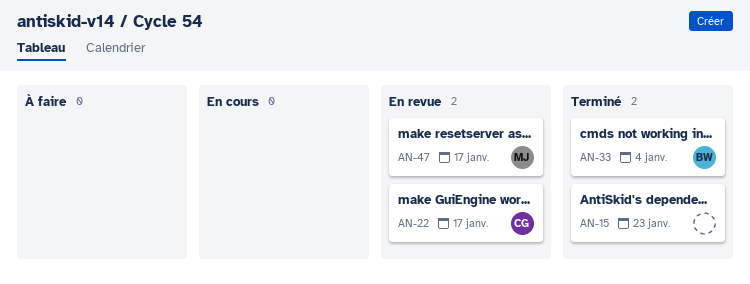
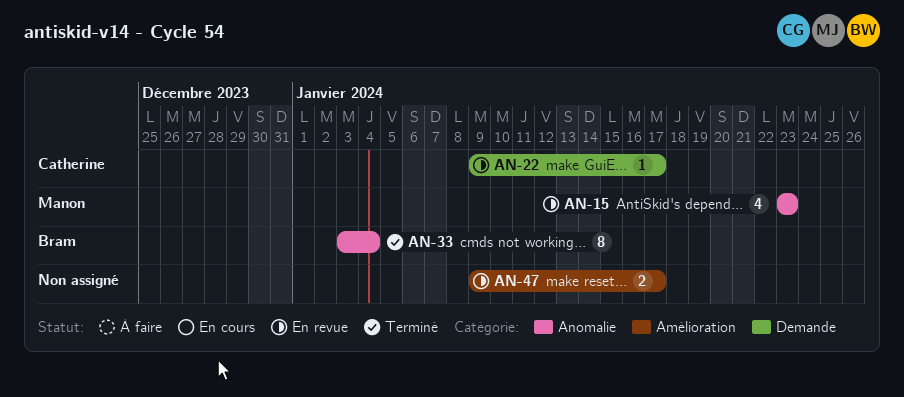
AN-15, status: Terminé -> En revue
AN-15, owner: none -> Manon
AN-47, owner: Manon -> none

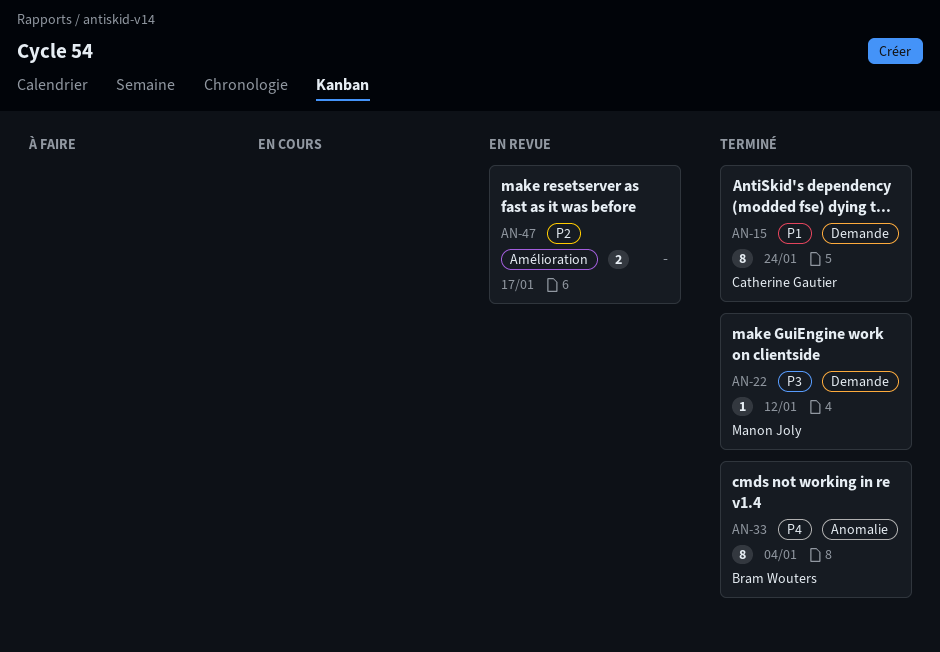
AN-15, status: En revue -> Terminé
AN-15, owner: Manon Joly -> Catherine Gautier
AN-15, label: Anomalie -> Demande
AN-15, estimate: 4 -> 8
AN-15, due: Jan 23 -> Jan 24
AN-22, status: En revue -> Terminé
AN-22, owner: Catherine Gautier -> Manon Joly
AN-22, due: Jan 17 -> Jan 12

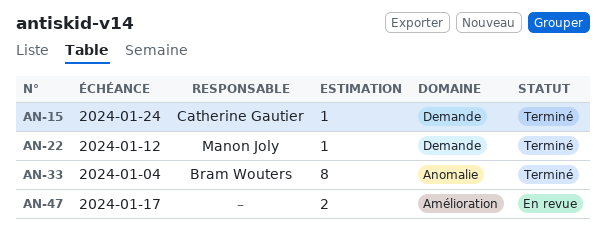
AN-15, estimate: 8 -> 1

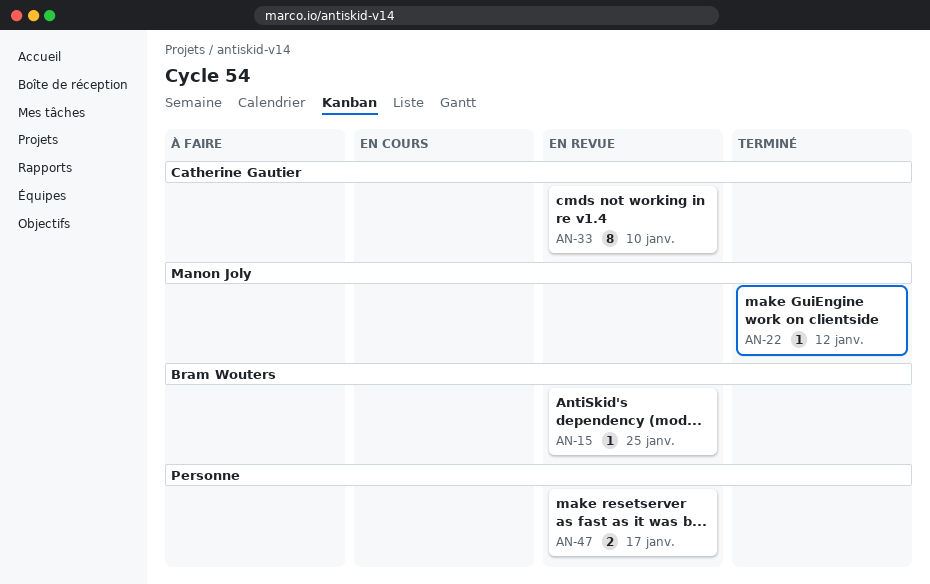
AN-15, status: Terminé -> En revue
AN-15, owner: Catherine Gautier -> Bram Wouters
AN-15, due: Jan 24 -> Jan 25
AN-33, status: Terminé -> En revue
AN-33, owner: Bram Wouters -> Catherine Gautier
AN-33, due: Jan 4 -> Jan 10

